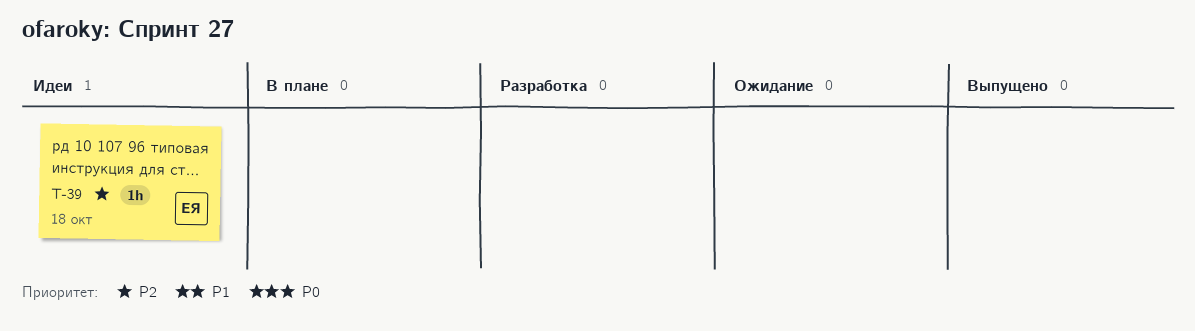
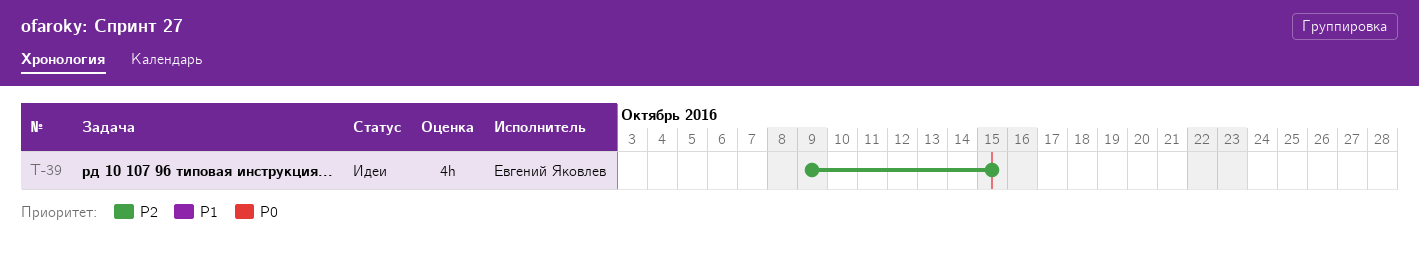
T-39, estimate: 1h -> 4h
T-39, due: Oct 18 -> Oct 15

